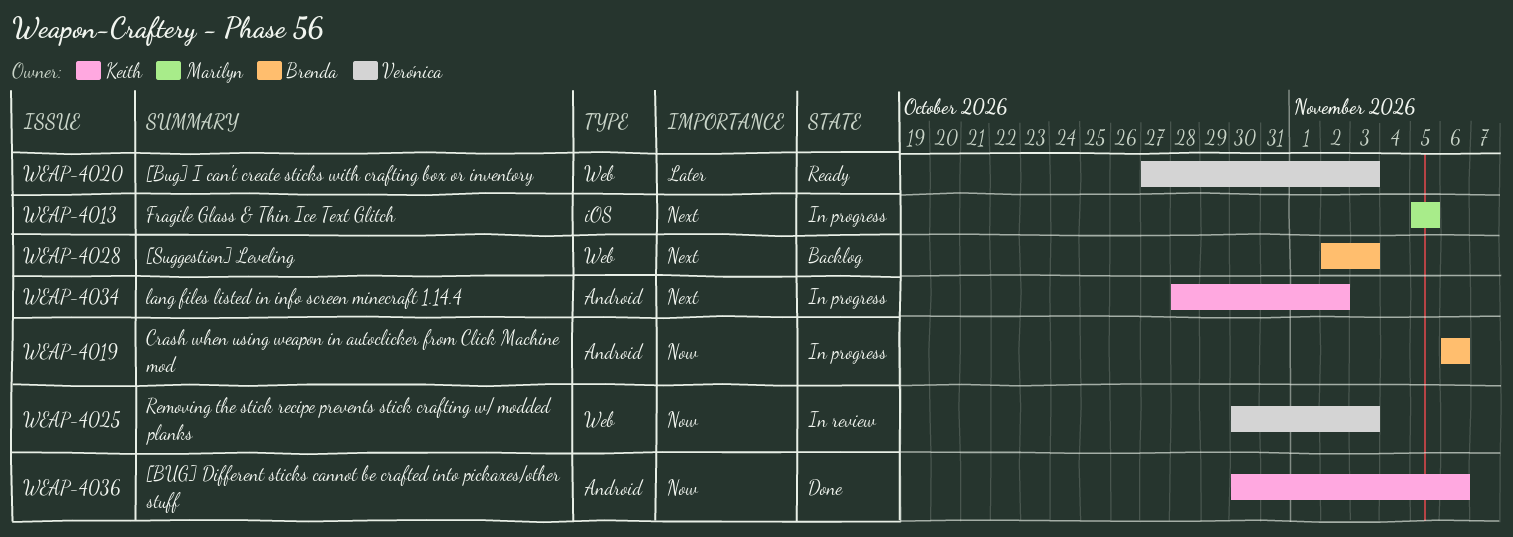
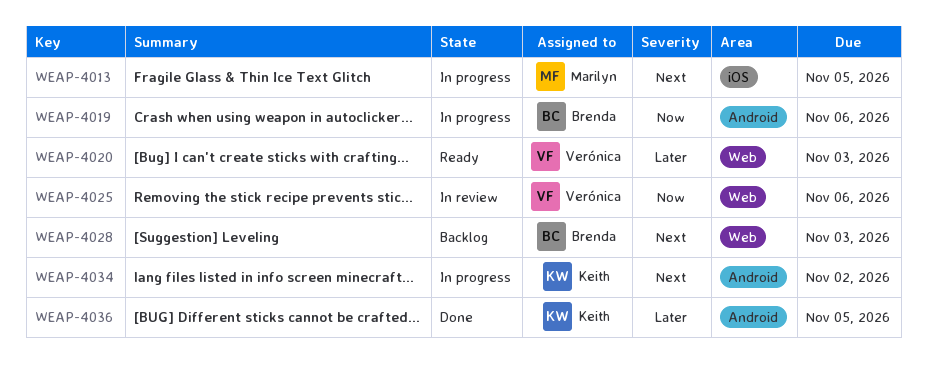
WEAP-4025, due: Nov 3 -> Nov 6
WEAP-4036, priority: Now -> Later
WEAP-4036, due: Nov 6 -> Nov 5

